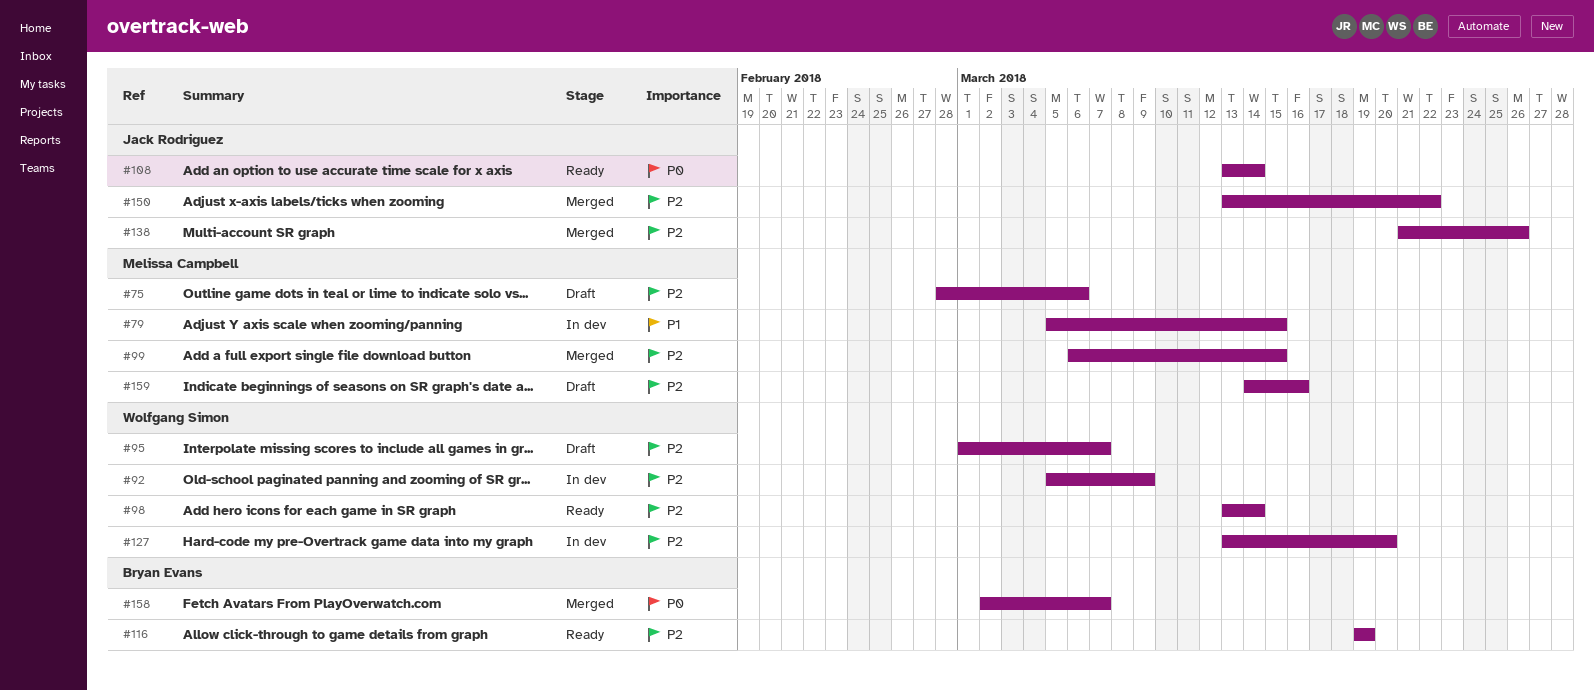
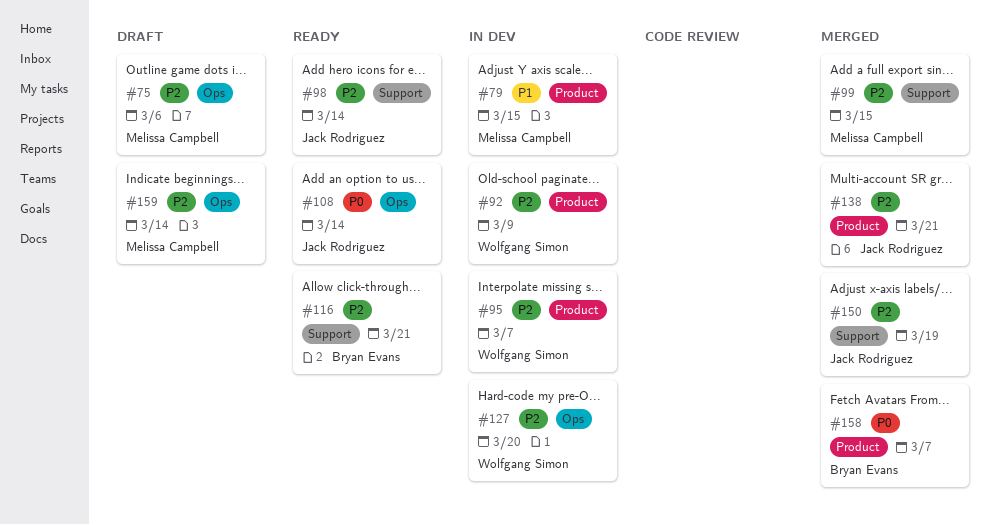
#95, status: Draft -> In dev
#98, owner: Wolfgang Simon -> Jack Rodriguez
#116, due: Mar 19 -> Mar 21
#138, due: Mar 26 -> Mar 21
#150, due: Mar 22 -> Mar 19
#159, due: Mar 16 -> Mar 14

